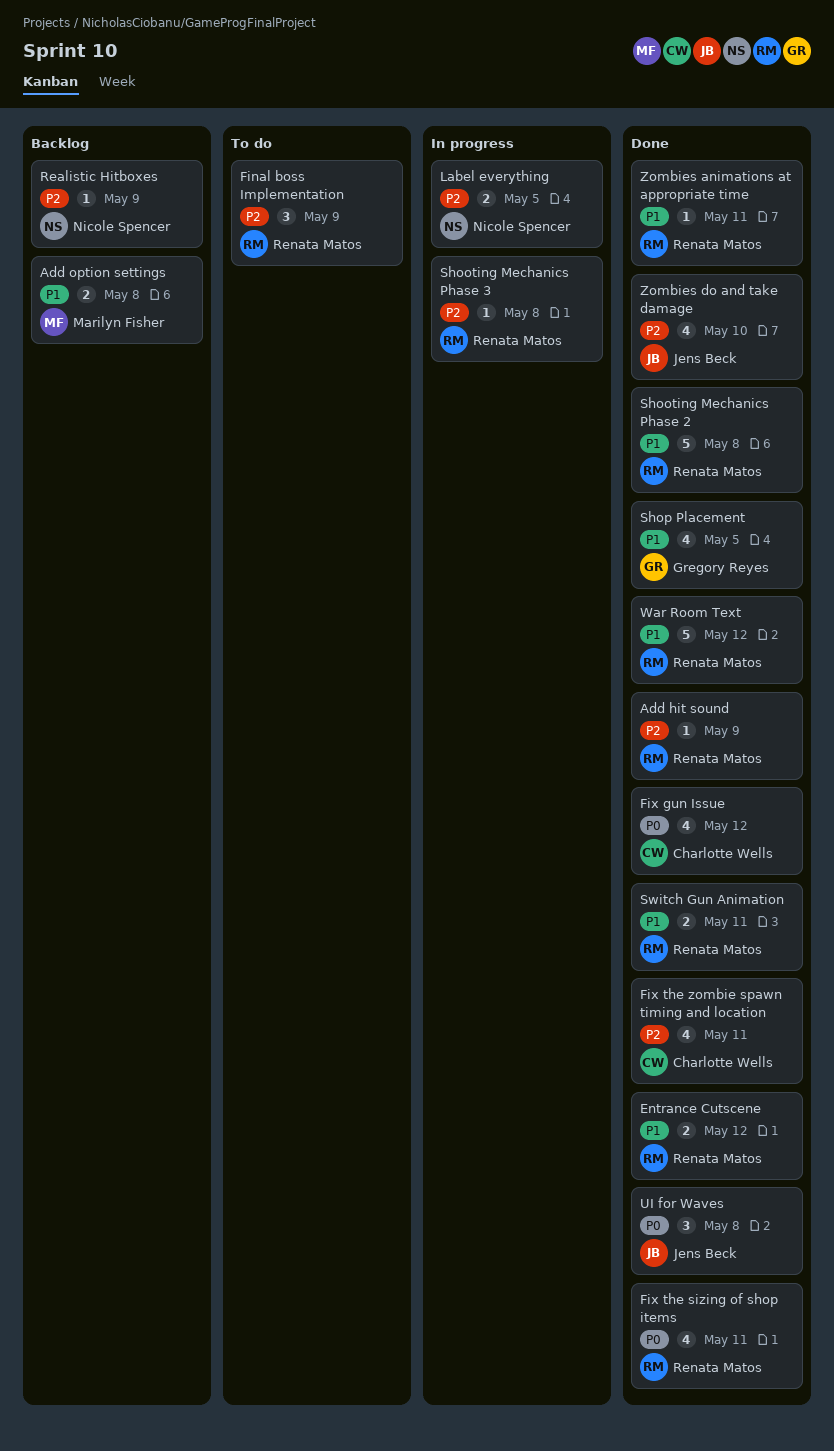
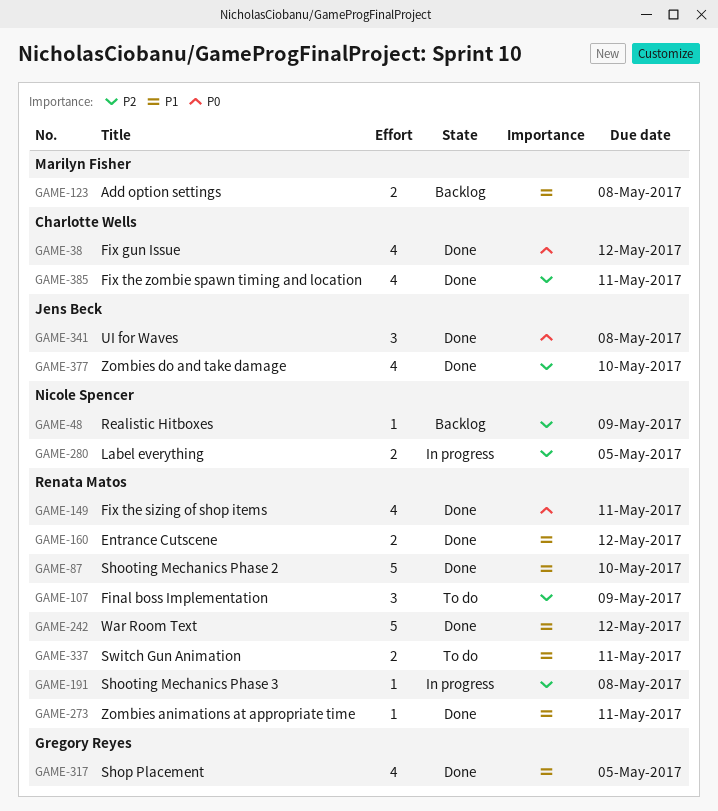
Add hit sound: present -> none
Shooting Mechanics Phase 2, due: May 8 -> May 10
Switch Gun Animation, status: Done -> To do

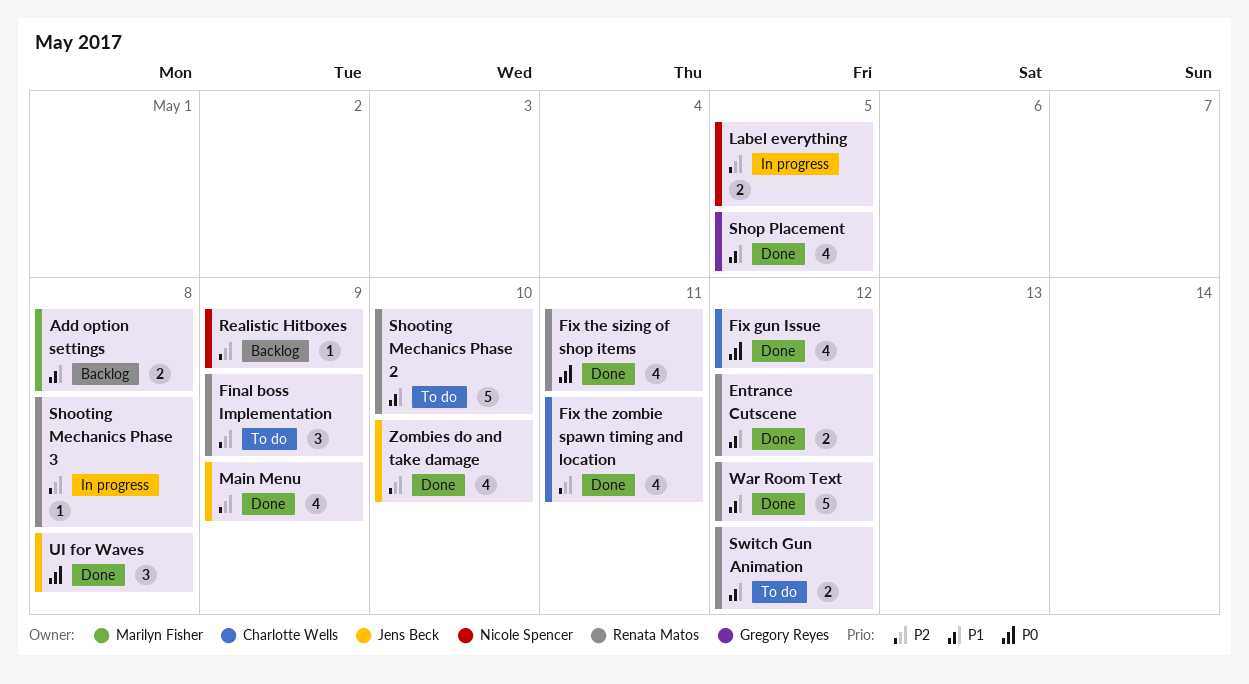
Main Menu: none -> present
Shooting Mechanics Phase 2, status: Done -> To do
Switch Gun Animation, due: May 11 -> May 12
Zombies animations at appropriate time: present -> none

